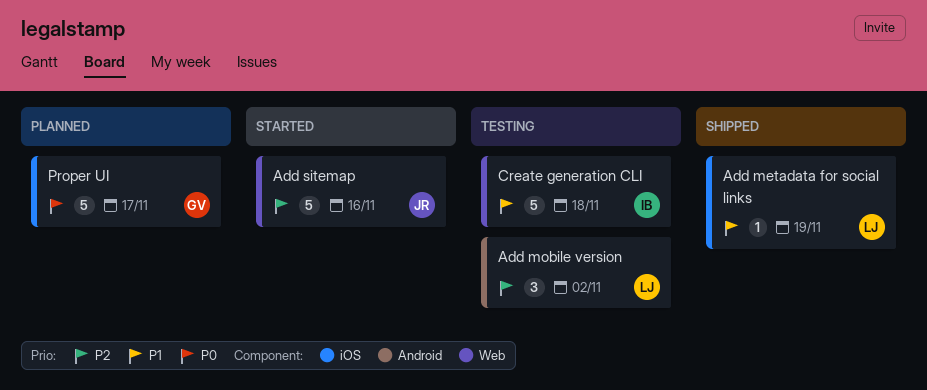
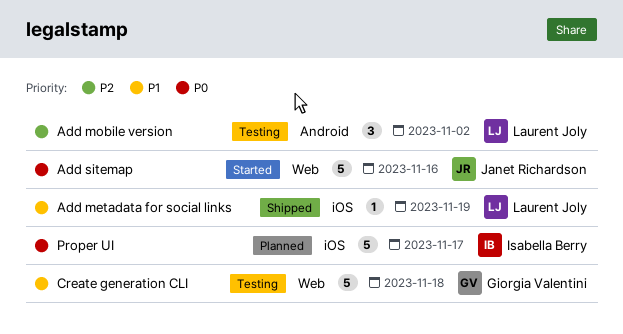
Add sitemap, priority: P2 -> P0
Create generation CLI, owner: Isabella Berry -> Giorgia Valentini
Proper UI, owner: Giorgia Valentini -> Isabella Berry

